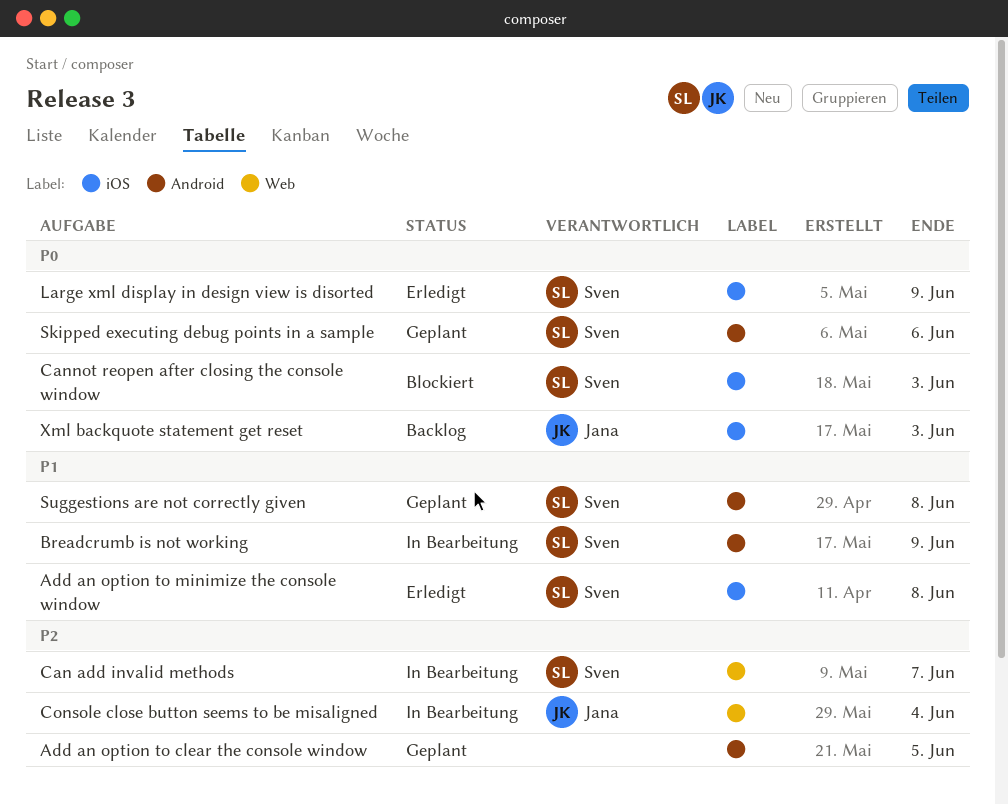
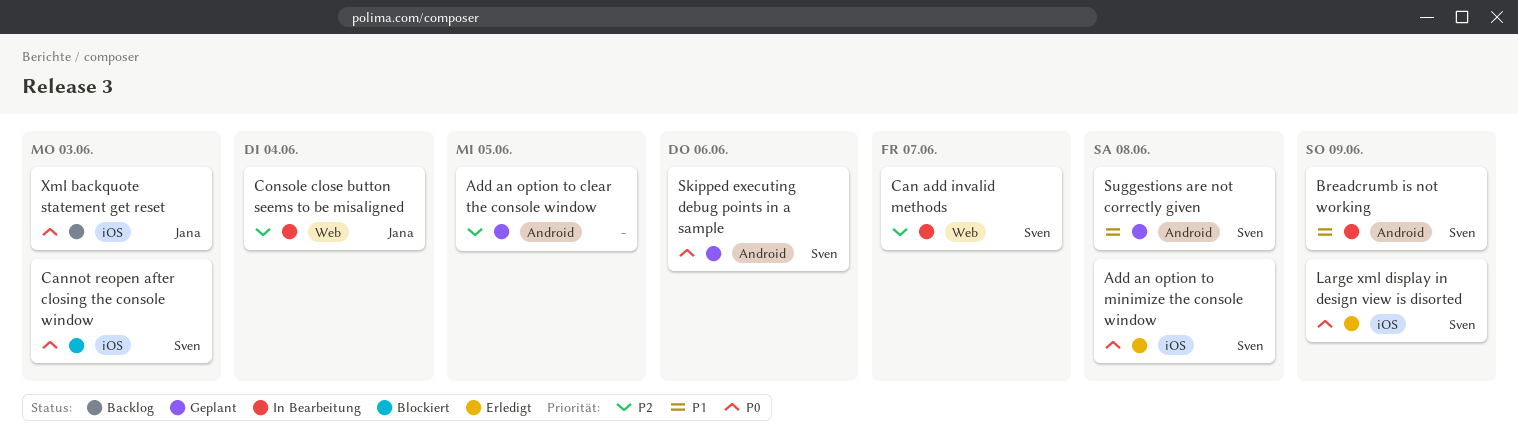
Add an option to minimize the console window, priority: P1 -> P0

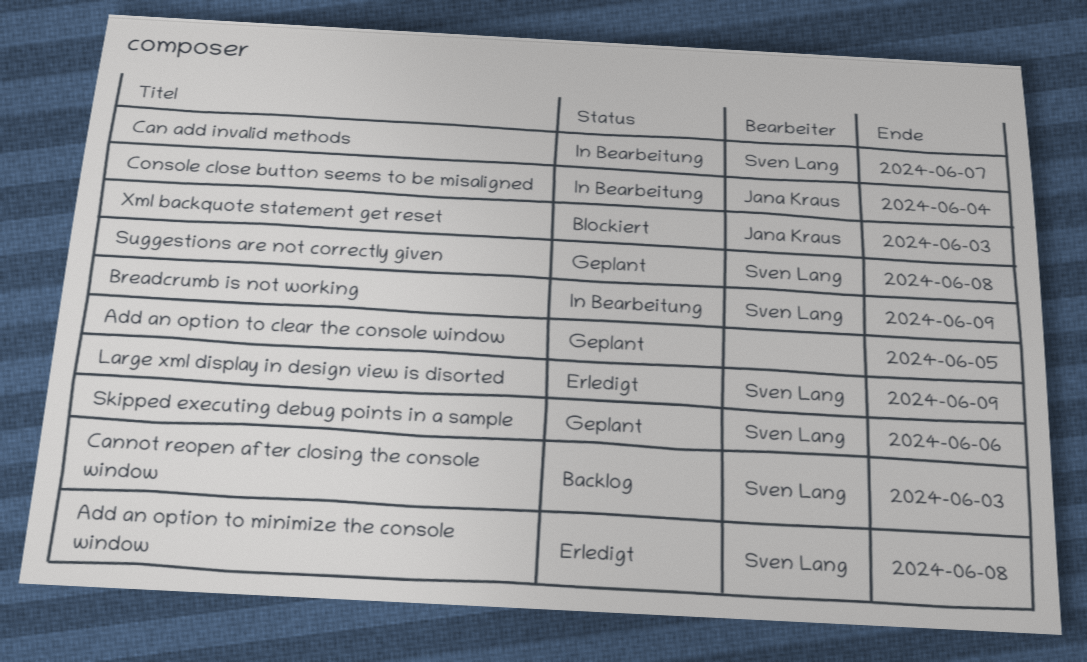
Cannot reopen after closing the console window, status: Blockiert -> Backlog
Xml backquote statement get reset, status: Backlog -> Blockiert

